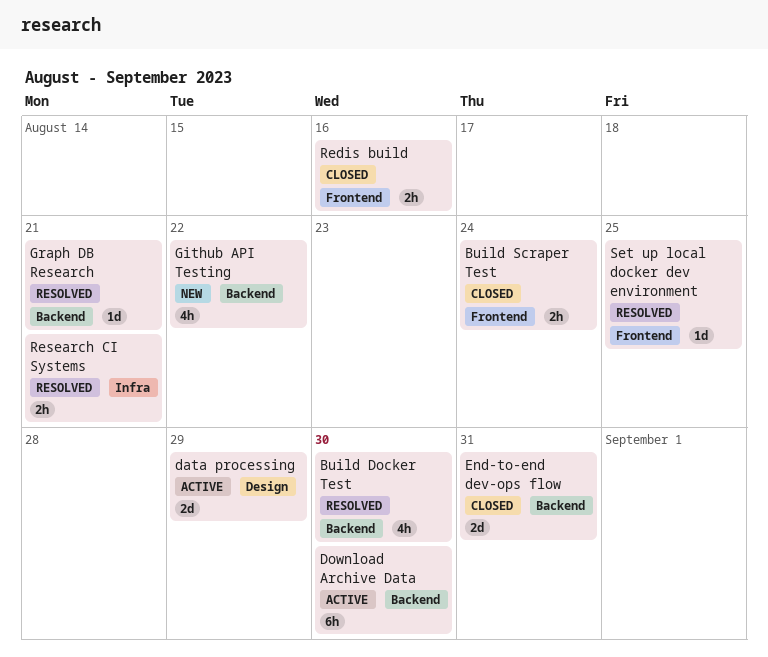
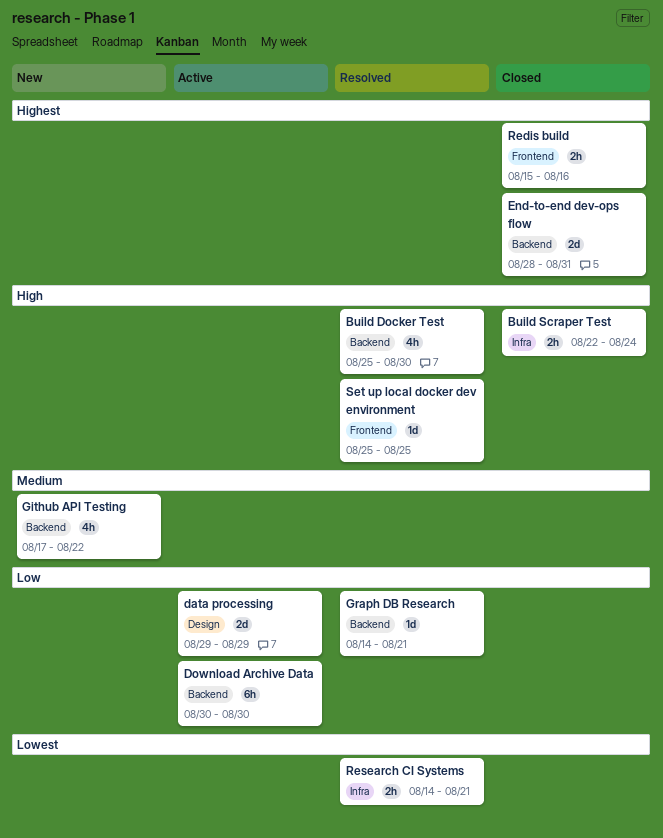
Build Scraper Test, label: Frontend -> Infra

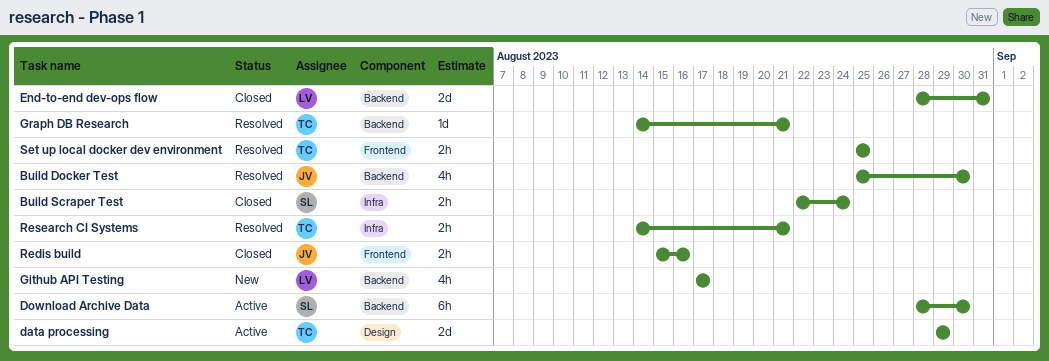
Download Archive Data, start: Aug 30 -> Aug 28
Github API Testing, due: Aug 22 -> Aug 17
Set up local docker dev environment, estimate: 1d -> 2h

